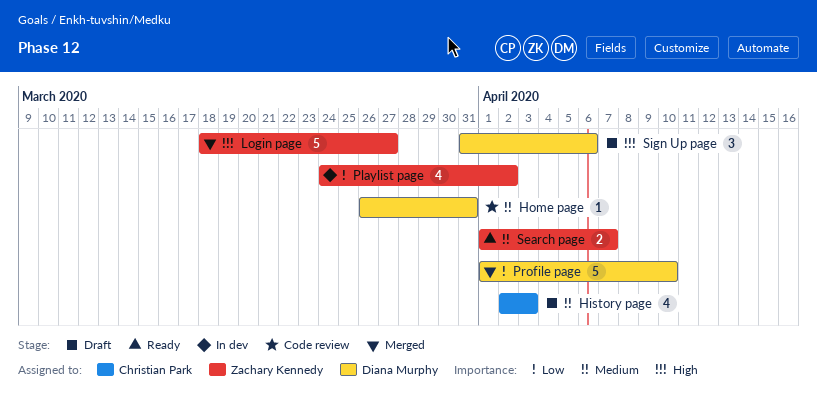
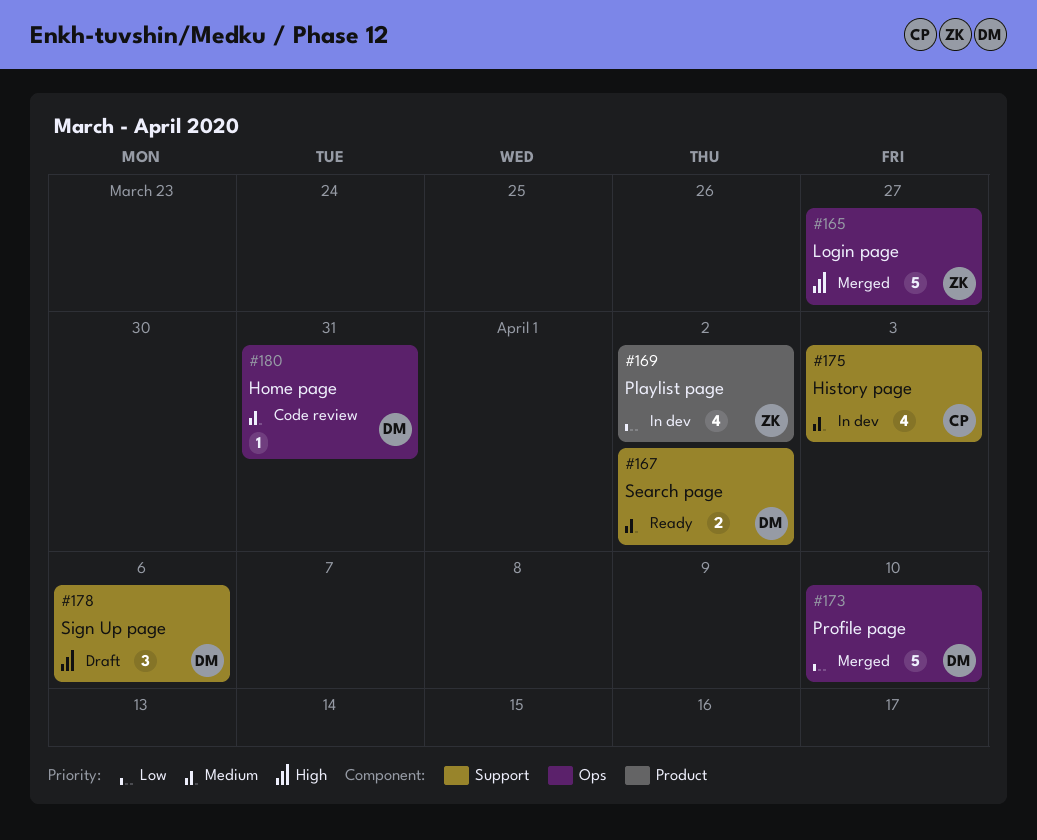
History page, status: Draft -> In dev
Search page, owner: Zachary Kennedy -> Diana Murphy
Search page, due: Apr 7 -> Apr 2

